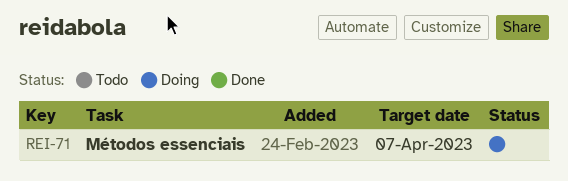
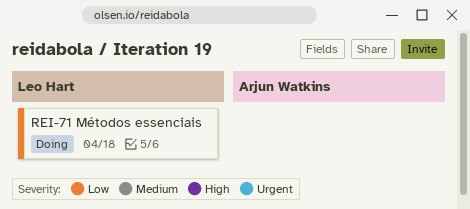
REI-71, due: Apr 7 -> Apr 18

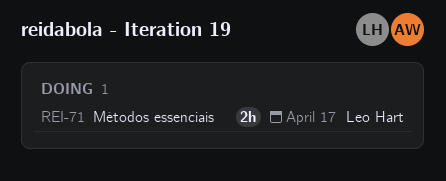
REI-71, due: Apr 18 -> Apr 17

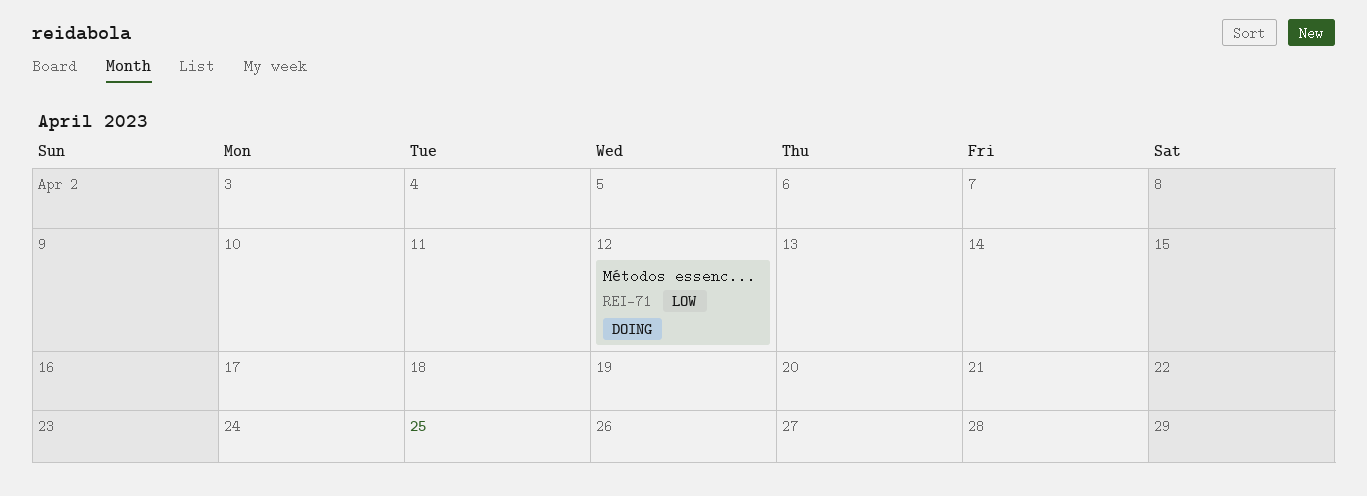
REI-71, due: Apr 17 -> Apr 12

